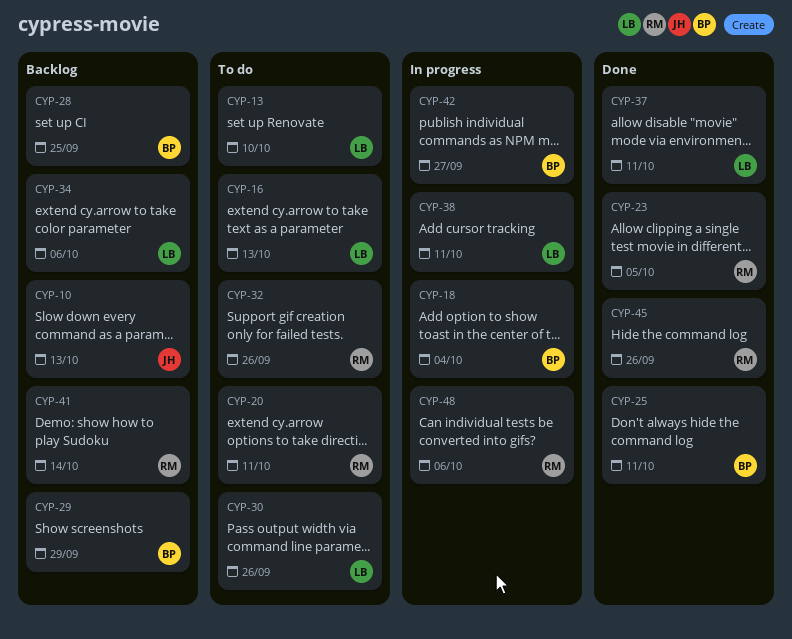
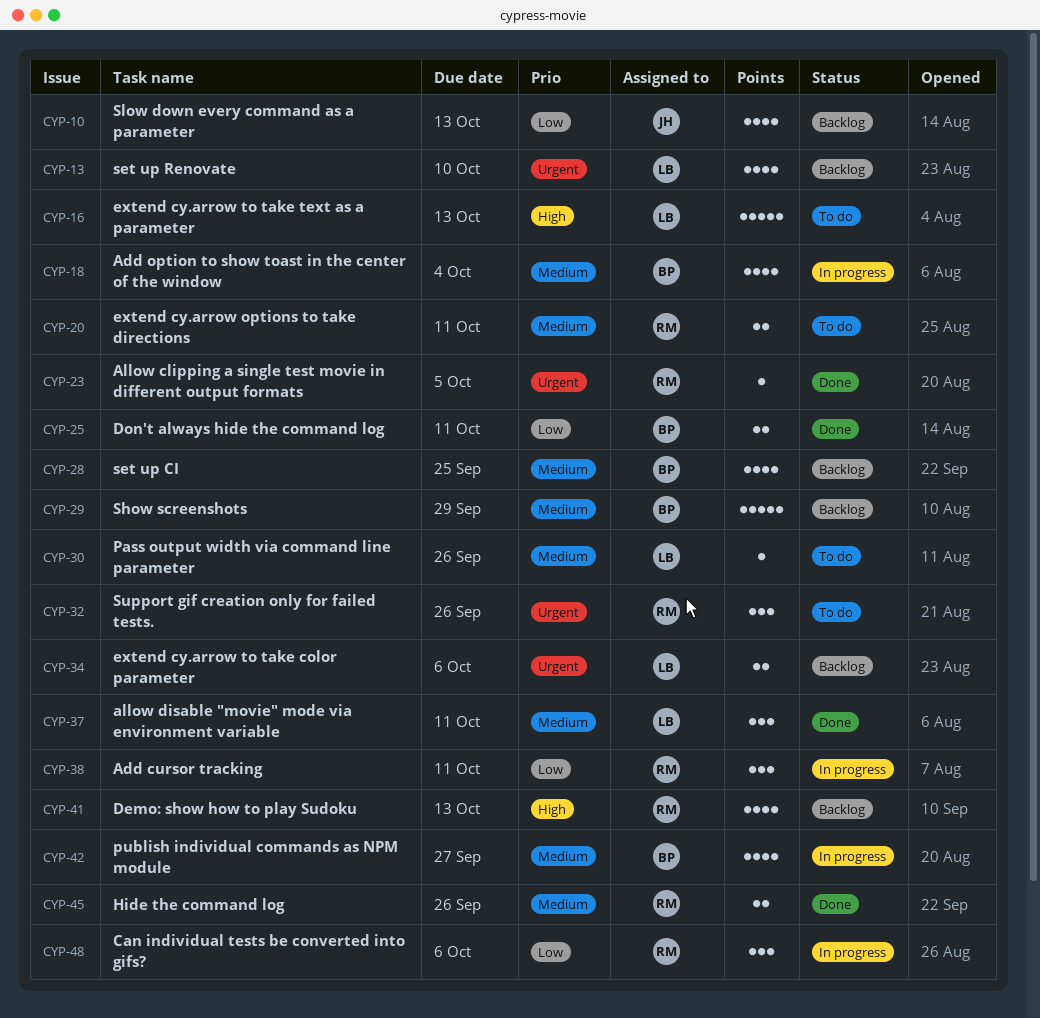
CYP-13, status: To do -> Backlog
CYP-38, owner: LB -> RM
CYP-41, due: Oct 14 -> Oct 13

